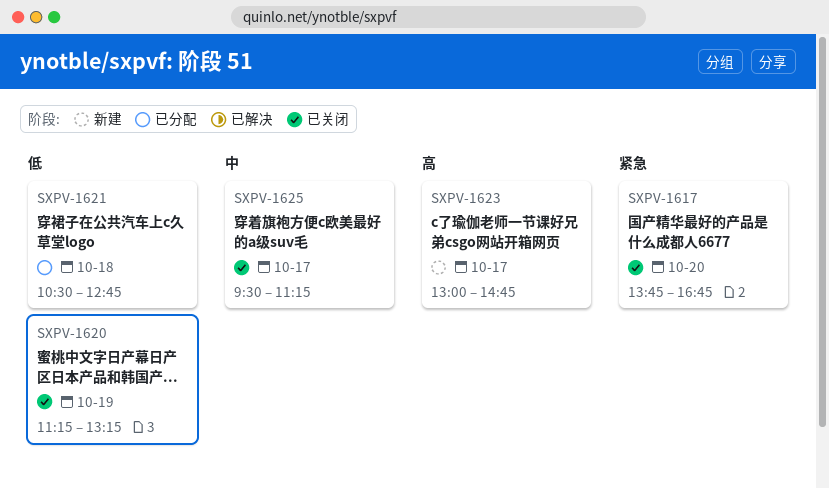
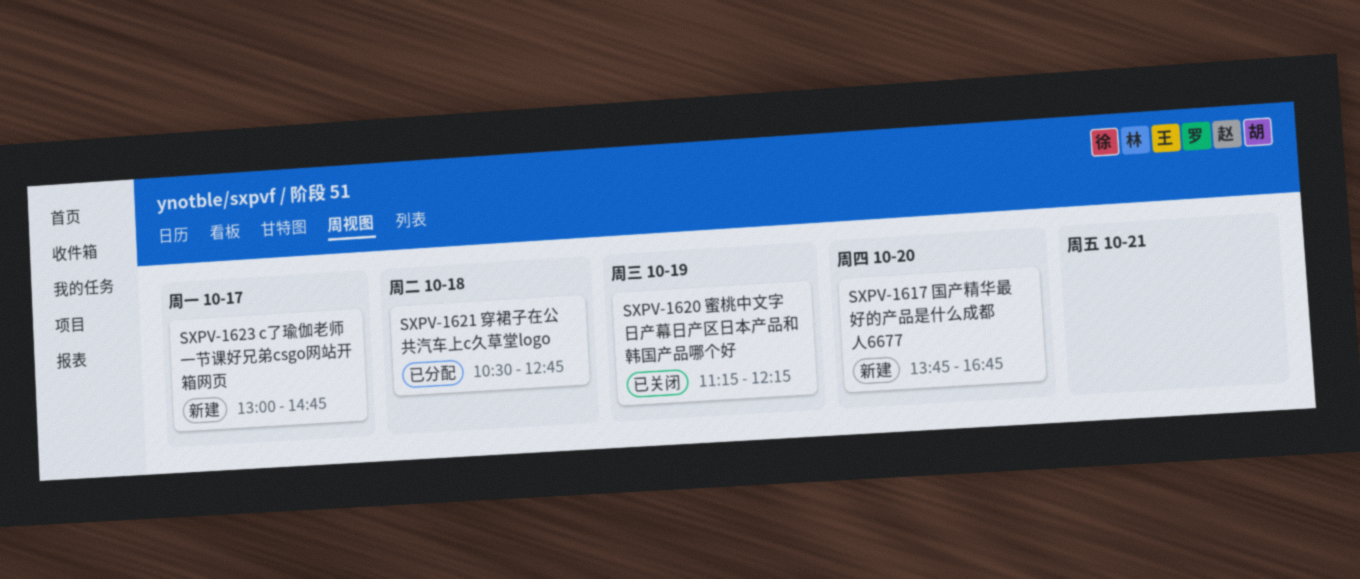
SXPV-1617, status: 已关闭 -> 新建
SXPV-1620, ends: 13:15 -> 12:15
SXPV-1625: present -> none

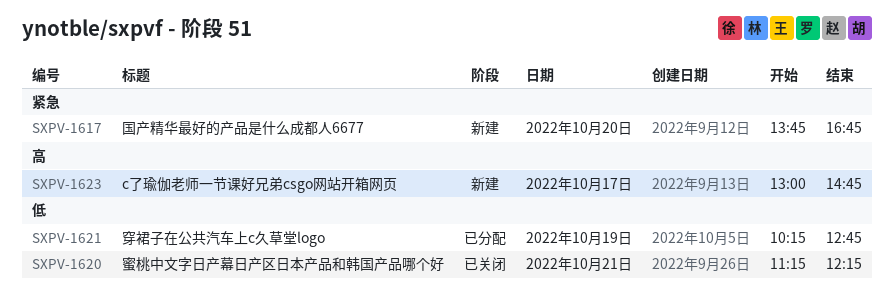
SXPV-1620, day: Oct 19 -> Oct 21
SXPV-1621, day: Oct 18 -> Oct 19
SXPV-1621, begins: 10:30 -> 10:15

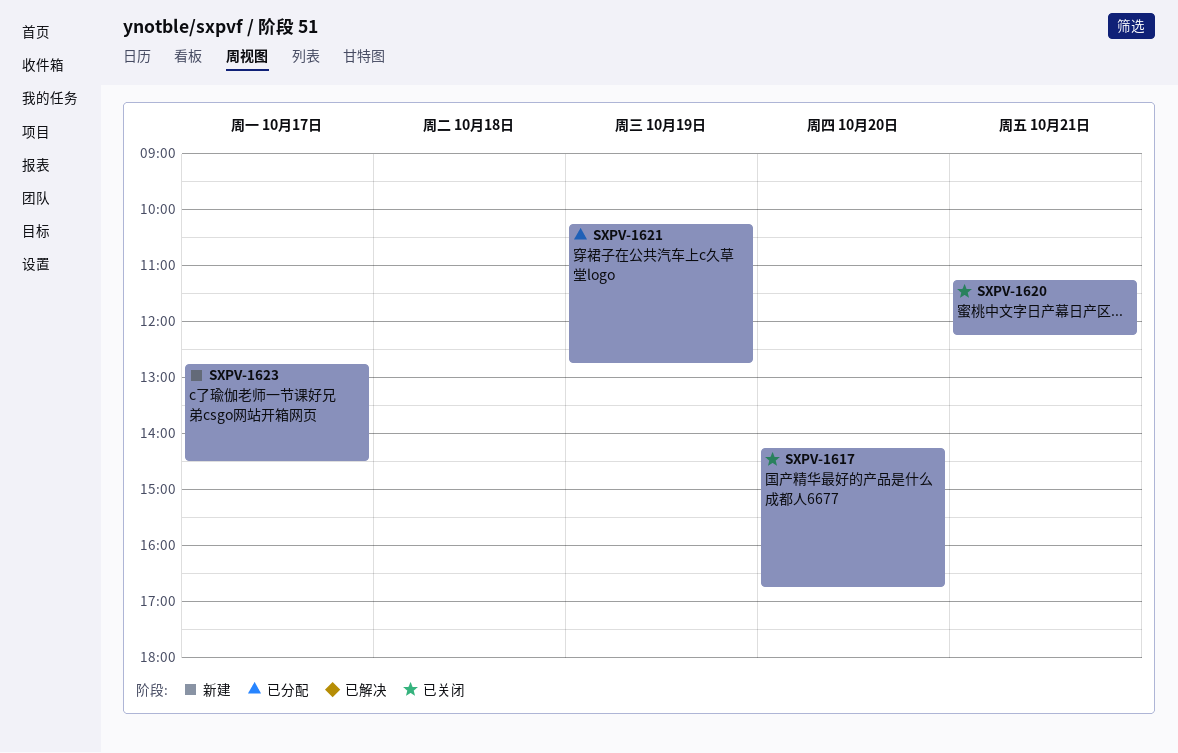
SXPV-1617, status: 新建 -> 已关闭
SXPV-1617, begins: 13:45 -> 14:15
SXPV-1623, begins: 13:00 -> 12:45
SXPV-1623, ends: 14:45 -> 14:30

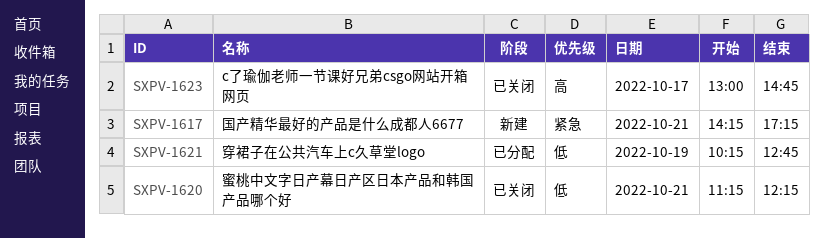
SXPV-1617, status: 已关闭 -> 新建
SXPV-1617, day: Oct 20 -> Oct 21
SXPV-1617, ends: 16:45 -> 17:15
SXPV-1623, status: 新建 -> 已关闭
SXPV-1623, begins: 12:45 -> 13:00
SXPV-1623, ends: 14:30 -> 14:45

